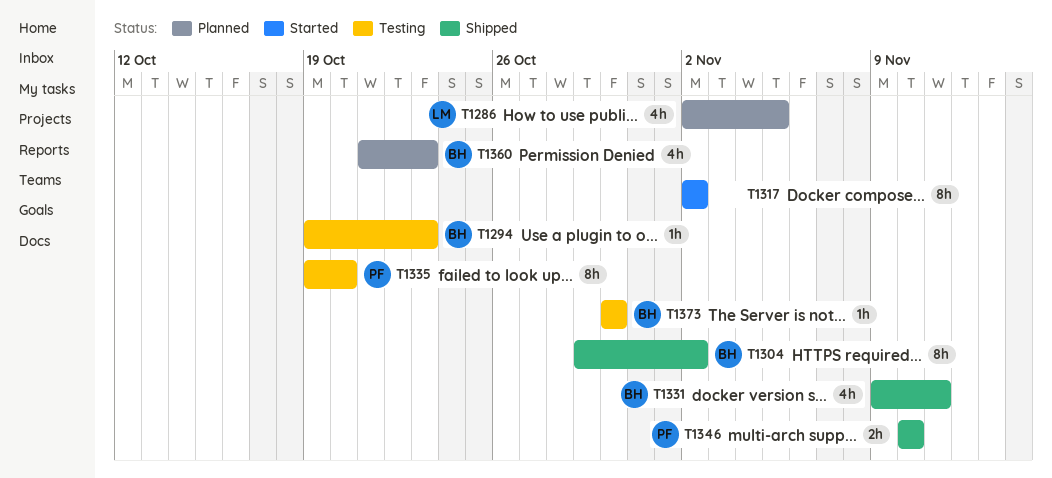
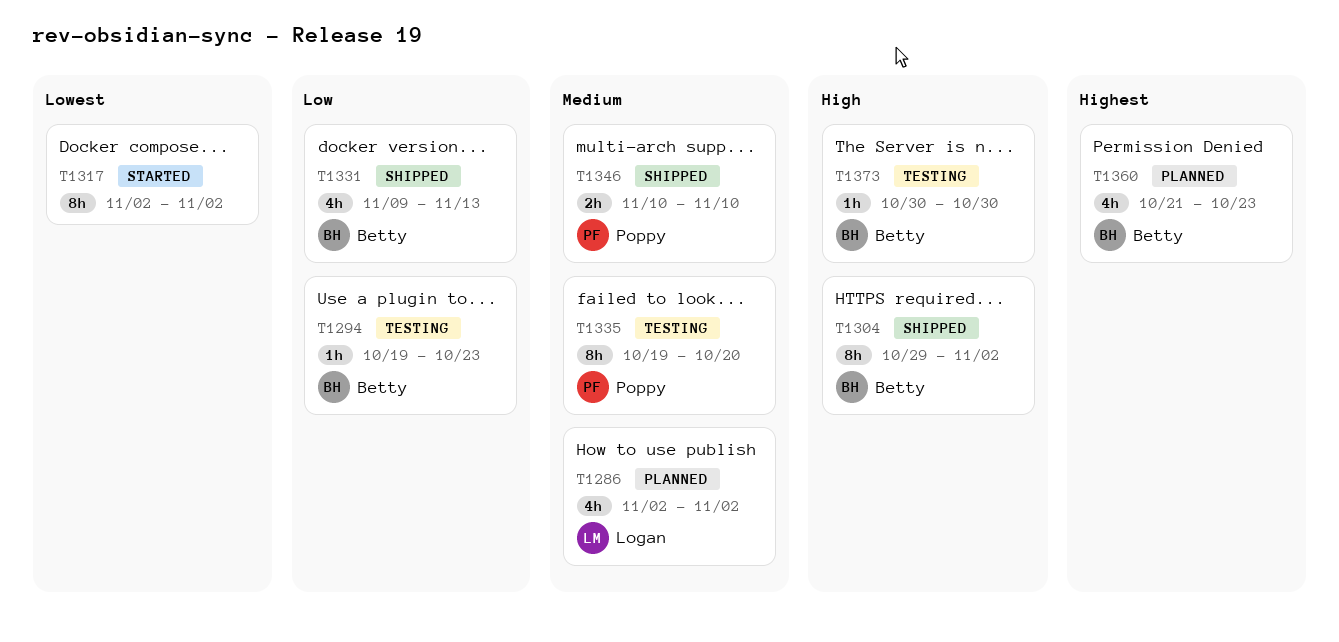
T1286, due: Nov 5 -> Nov 2
T1331, due: Nov 11 -> Nov 13

